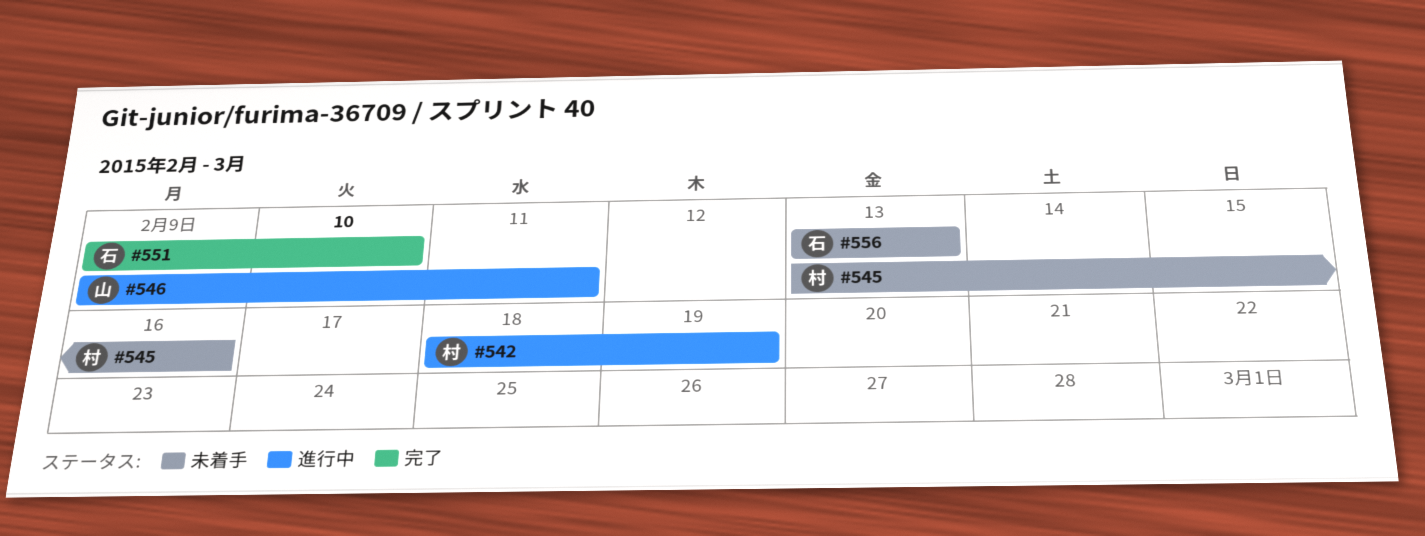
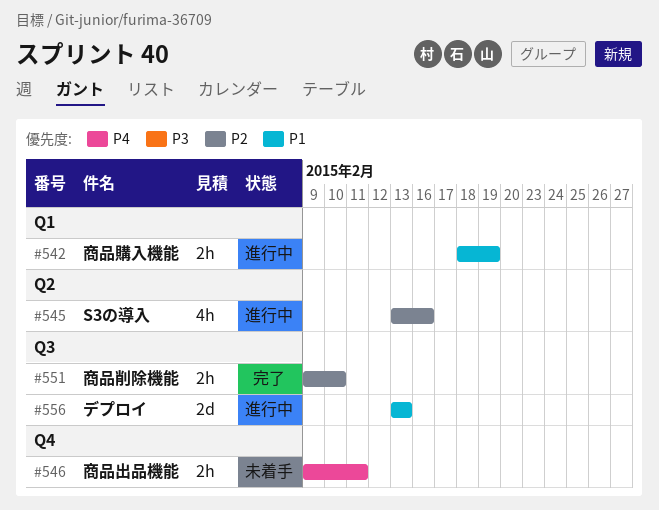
#545, status: 未着手 -> 進行中
#546, status: 進行中 -> 未着手
#556, status: 未着手 -> 進行中

